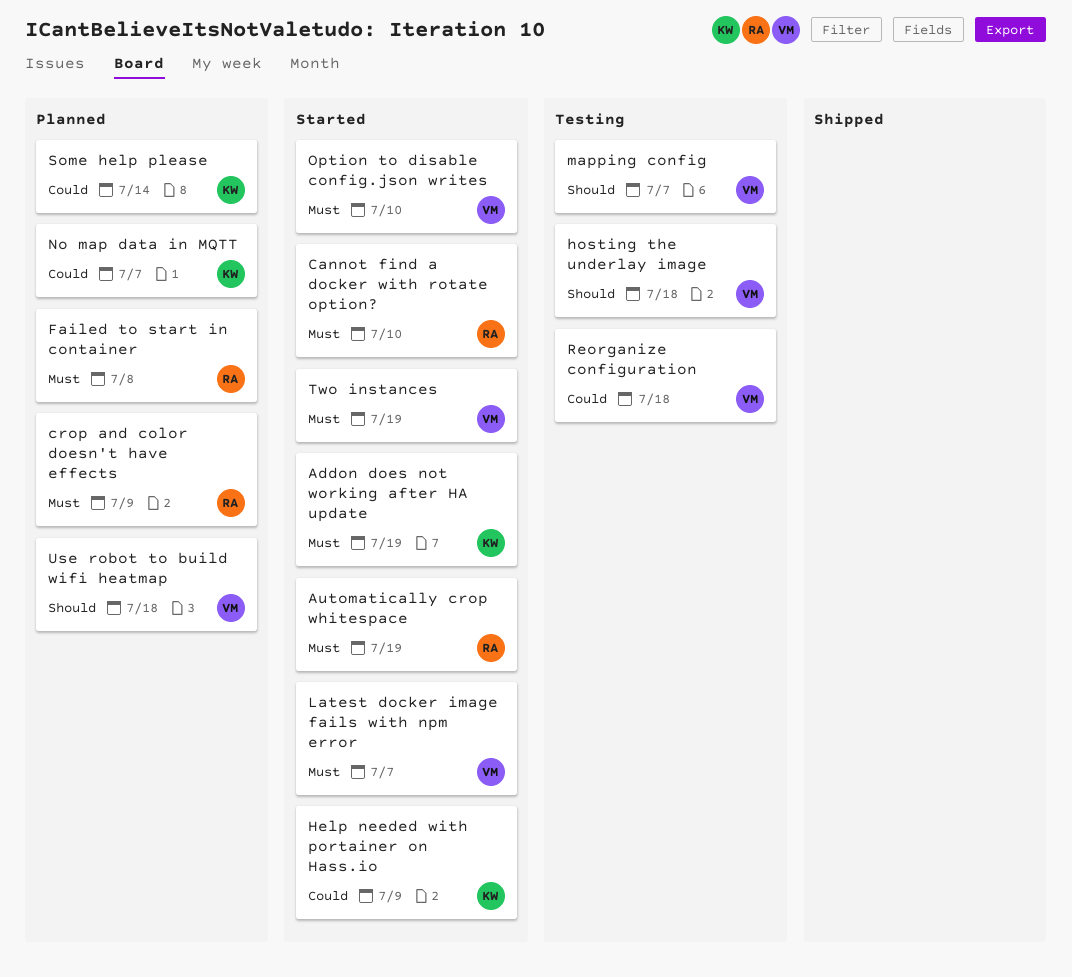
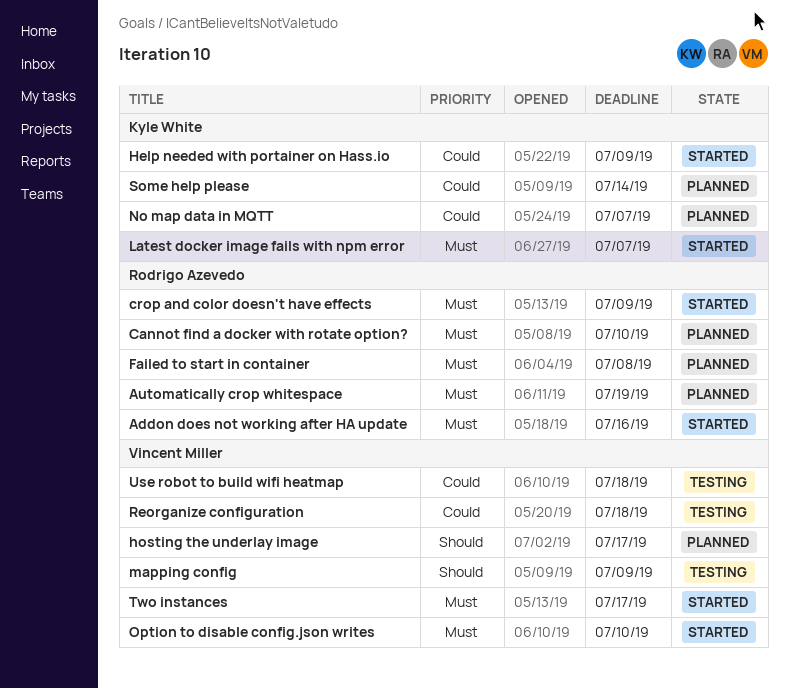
Addon does not working after HA update, owner: Kyle White -> Rodrigo Azevedo
Addon does not working after HA update, due: Jul 19 -> Jul 16
Automatically crop whitespace, status: Started -> Planned
Cannot find a docker with rotate option?, status: Started -> Planned
crop and color doesn't have effects, status: Planned -> Started
hosting the underlay image, status: Testing -> Planned
hosting the underlay image, due: Jul 18 -> Jul 17
Latest docker image fails with npm error, owner: Vincent Miller -> Kyle White
mapping config, due: Jul 7 -> Jul 9
Two instances, due: Jul 19 -> Jul 17
Use robot to build wifi heatmap, status: Planned -> Testing
Use robot to build wifi heatmap, priority: Should -> Could

